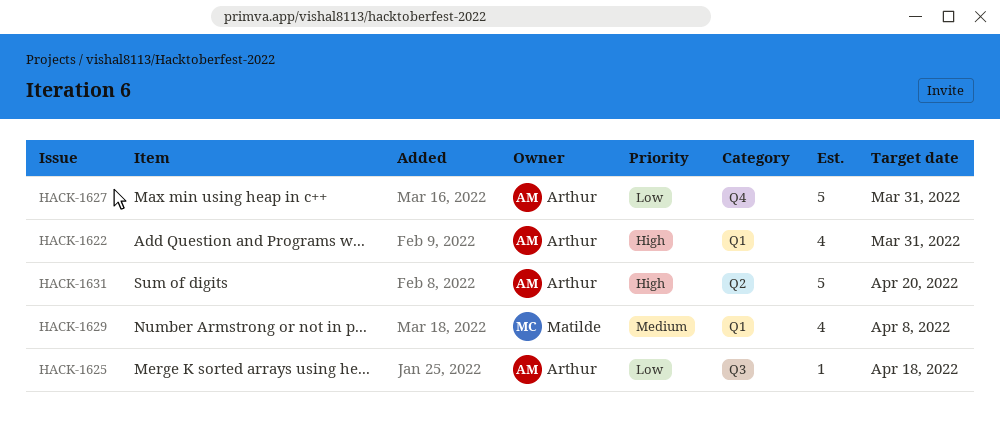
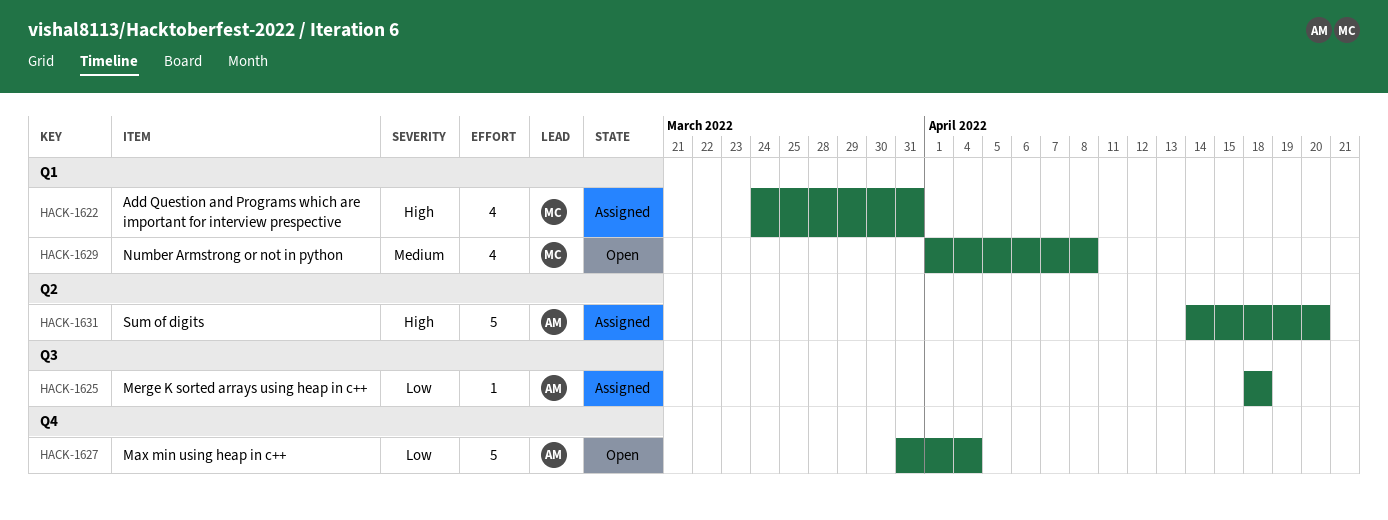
HACK-1622, owner: Arthur -> Matilde
HACK-1627, due: Mar 31 -> Apr 4

